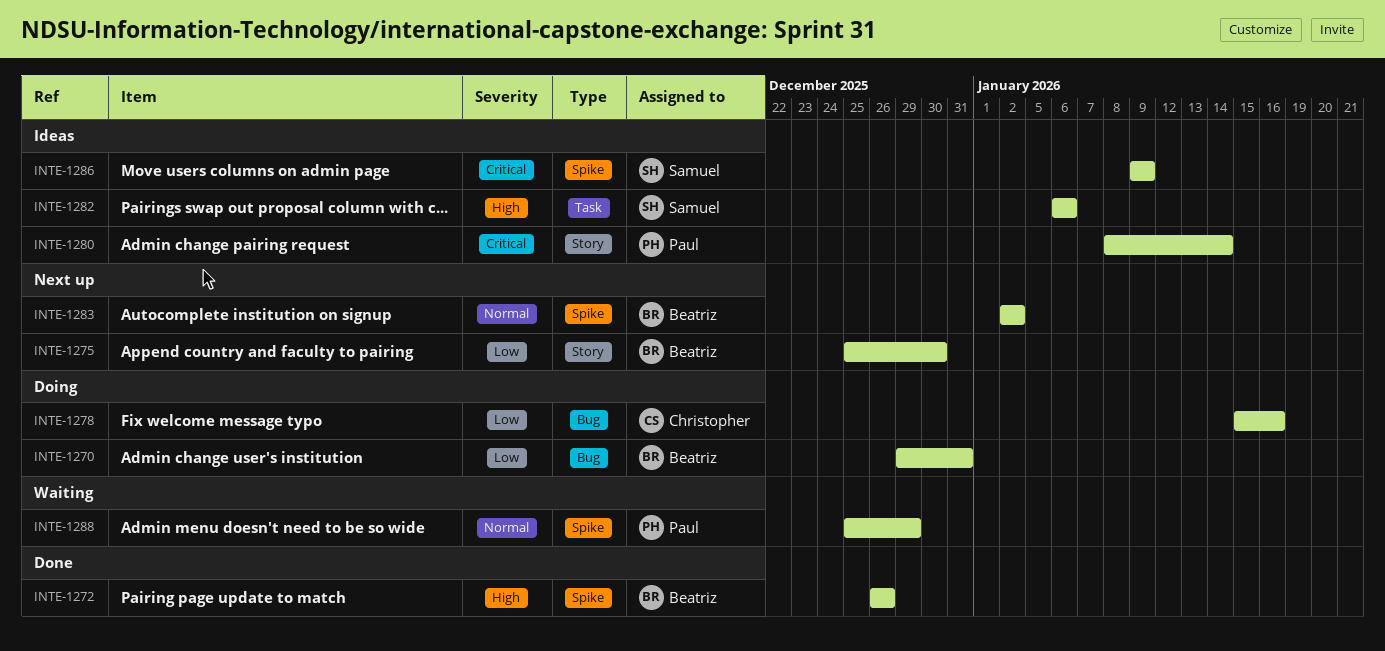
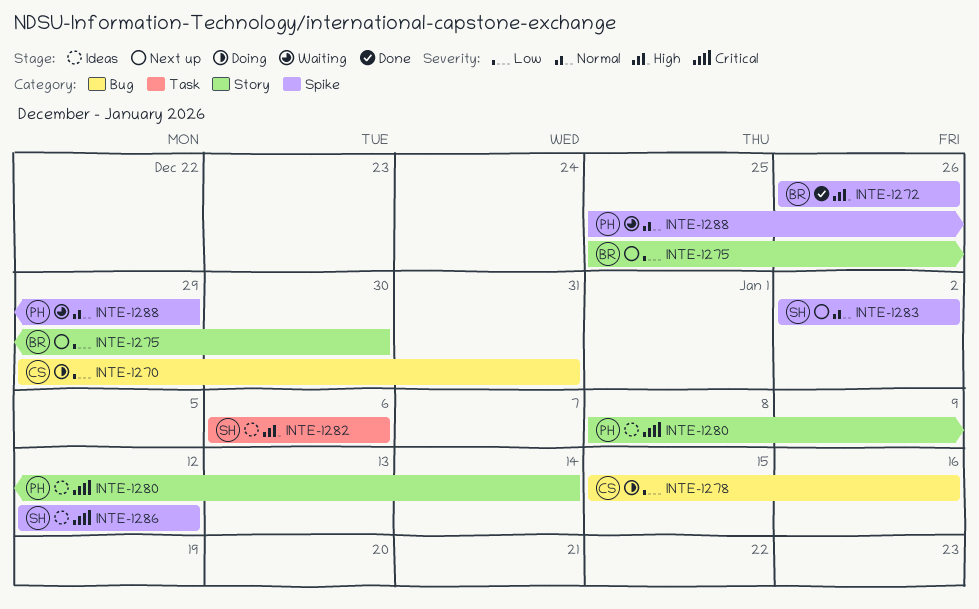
INTE-1270, owner: Beatriz -> Christopher
INTE-1283, owner: Beatriz -> Samuel
INTE-1286, start: Jan 9 -> Jan 12
INTE-1286, due: Jan 9 -> Jan 12

